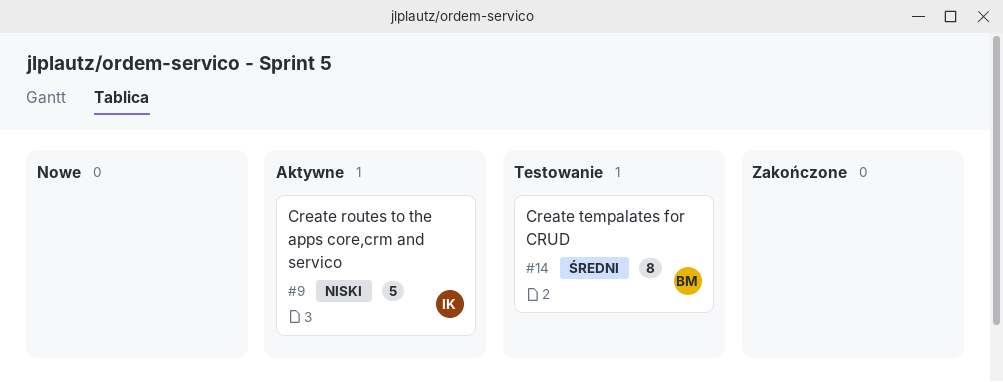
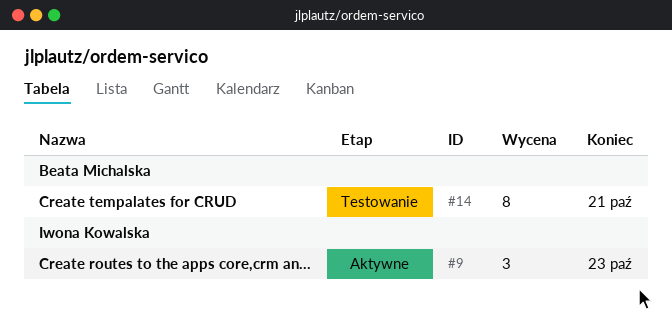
#9, estimate: 5 -> 3

